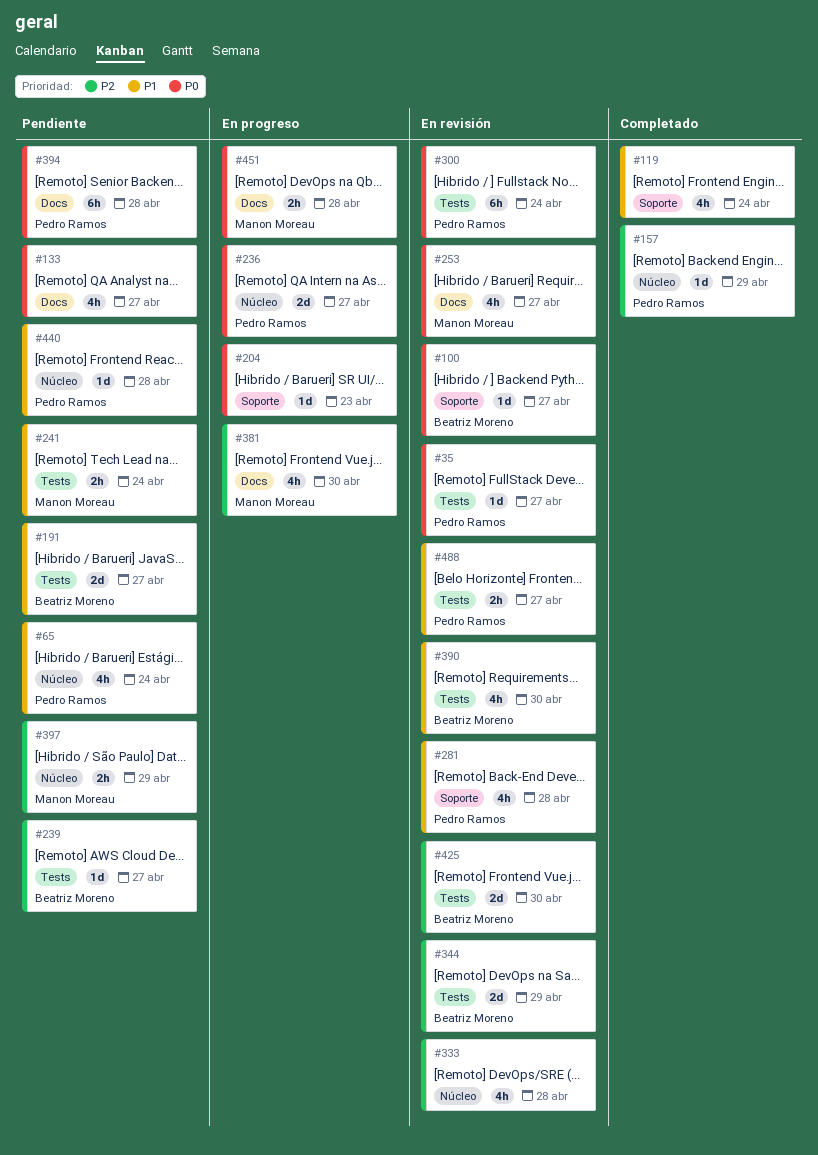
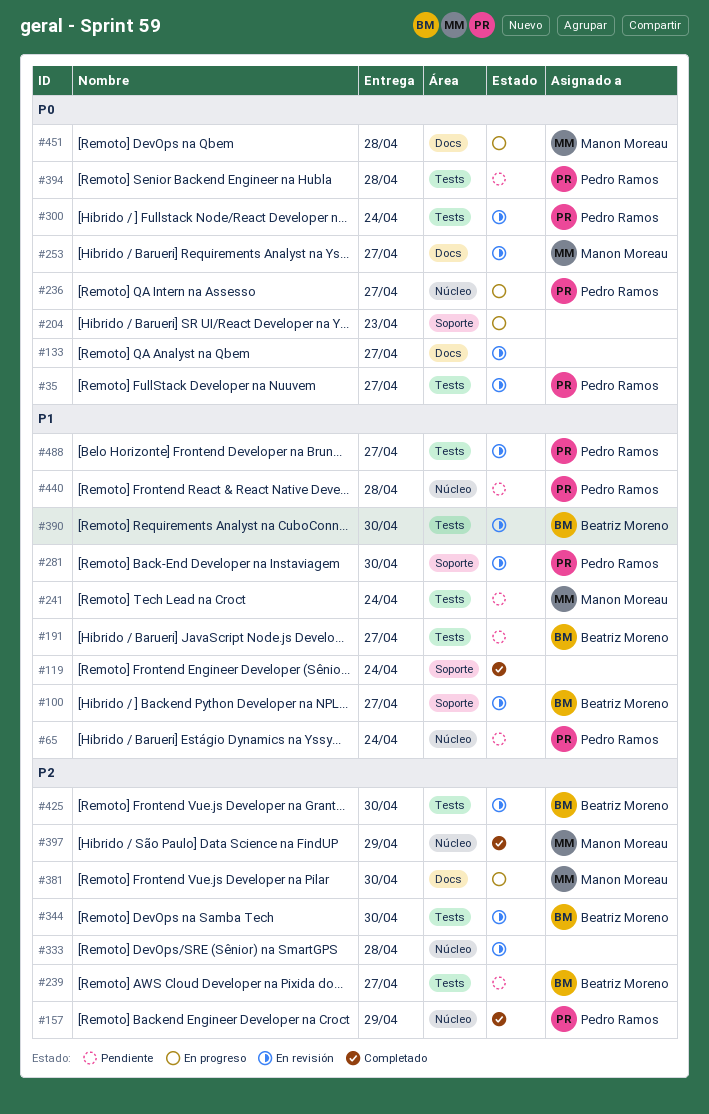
#100, priority: P0 -> P1
#133, status: Pendiente -> En revisión
#281, due: Apr 28 -> Apr 30
#344, due: Apr 29 -> Apr 30
#394, label: Docs -> Tests
#397, status: Pendiente -> Completado

